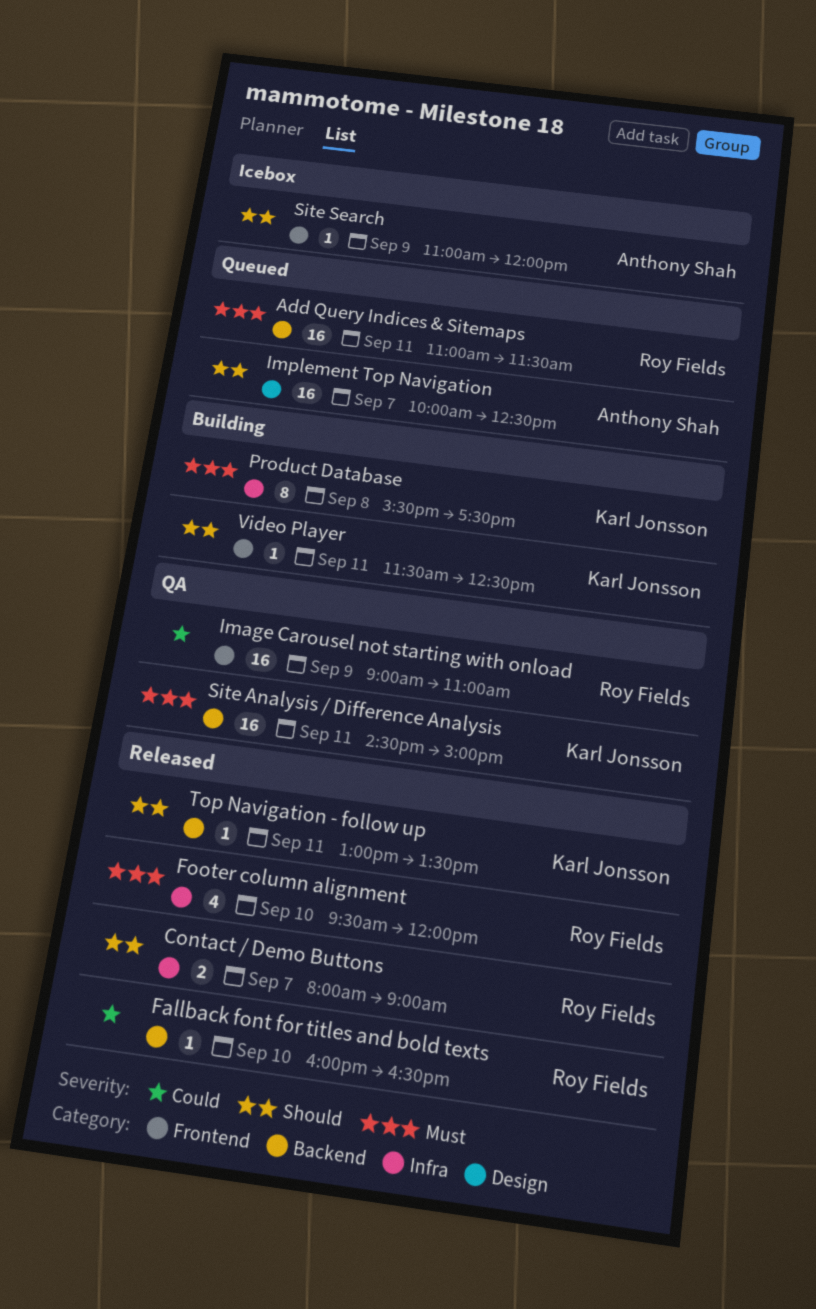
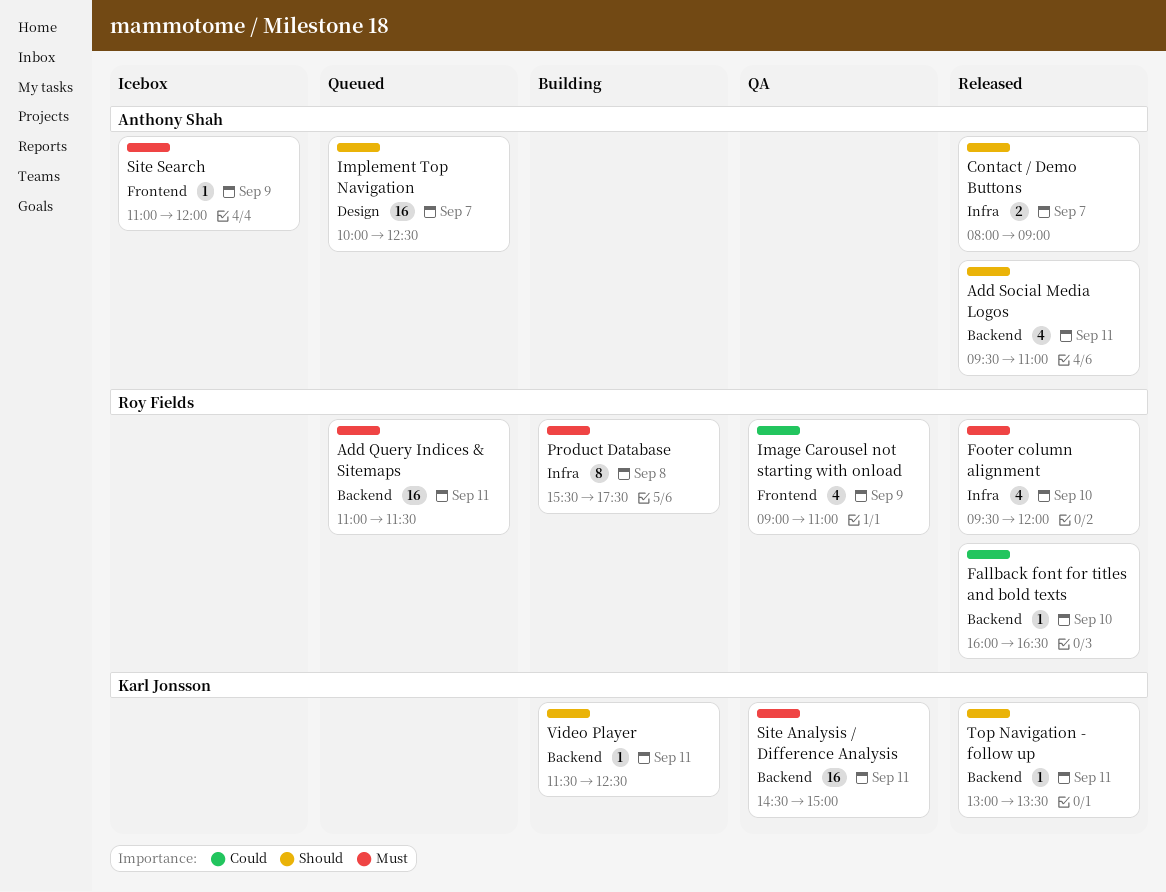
Add Social Media Logos: none -> present
Contact / Demo Buttons, owner: Roy Fields -> Anthony Shah
Image Carousel not starting with onload, estimate: 16 -> 4
Product Database, owner: Karl Jonsson -> Roy Fields
Site Search, priority: Should -> Must
Video Player, label: Frontend -> Backend

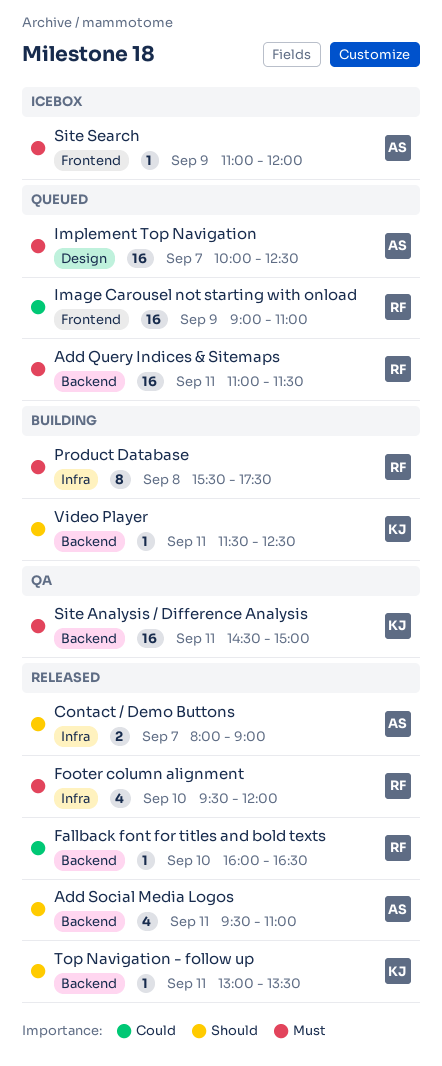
Image Carousel not starting with onload, status: QA -> Queued
Image Carousel not starting with onload, estimate: 4 -> 16
Implement Top Navigation, priority: Should -> Must

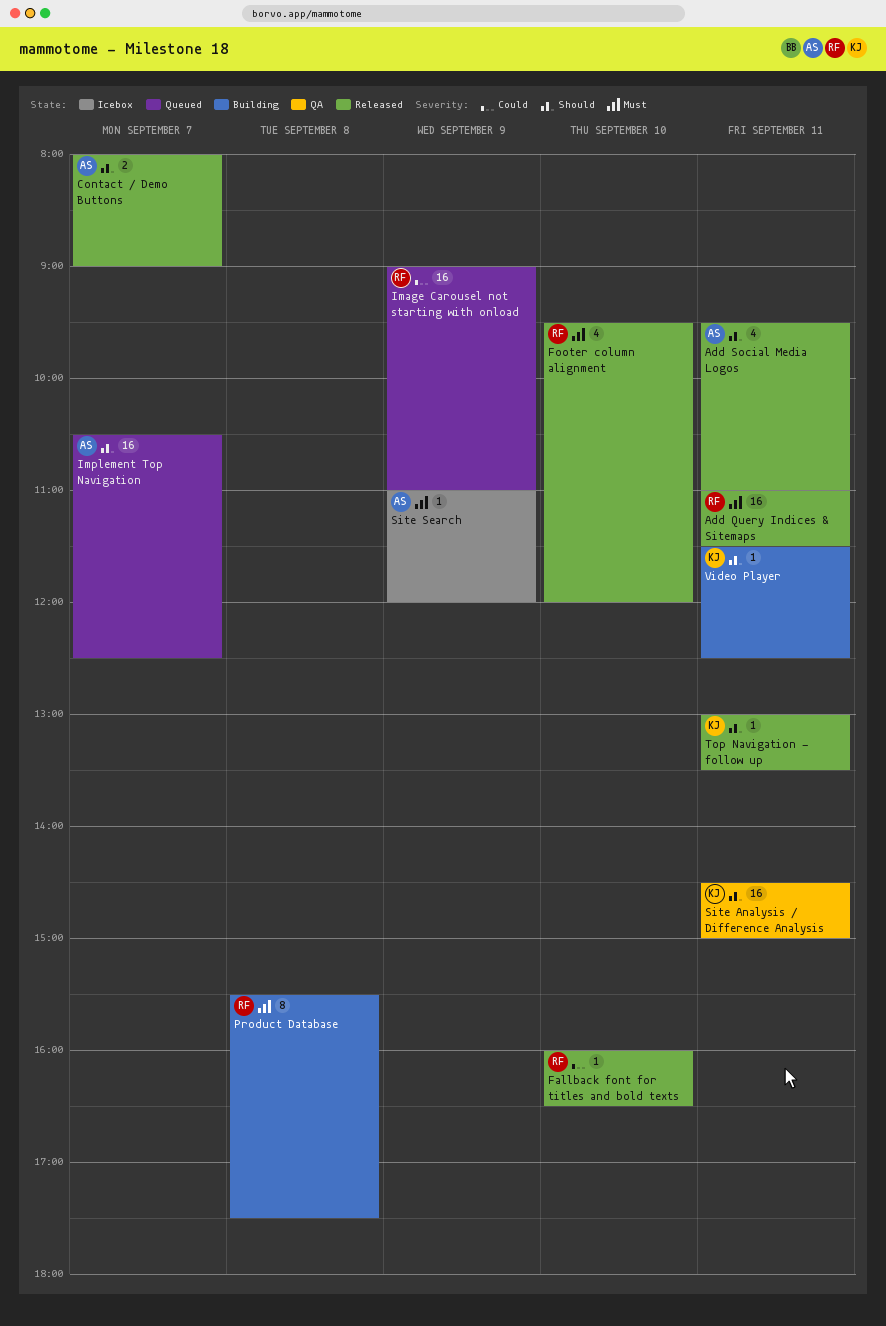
Add Query Indices & Sitemaps, status: Queued -> Released
Implement Top Navigation, priority: Must -> Should
Implement Top Navigation, begins: 10:00 -> 10:30
Site Analysis / Difference Analysis, priority: Must -> Should

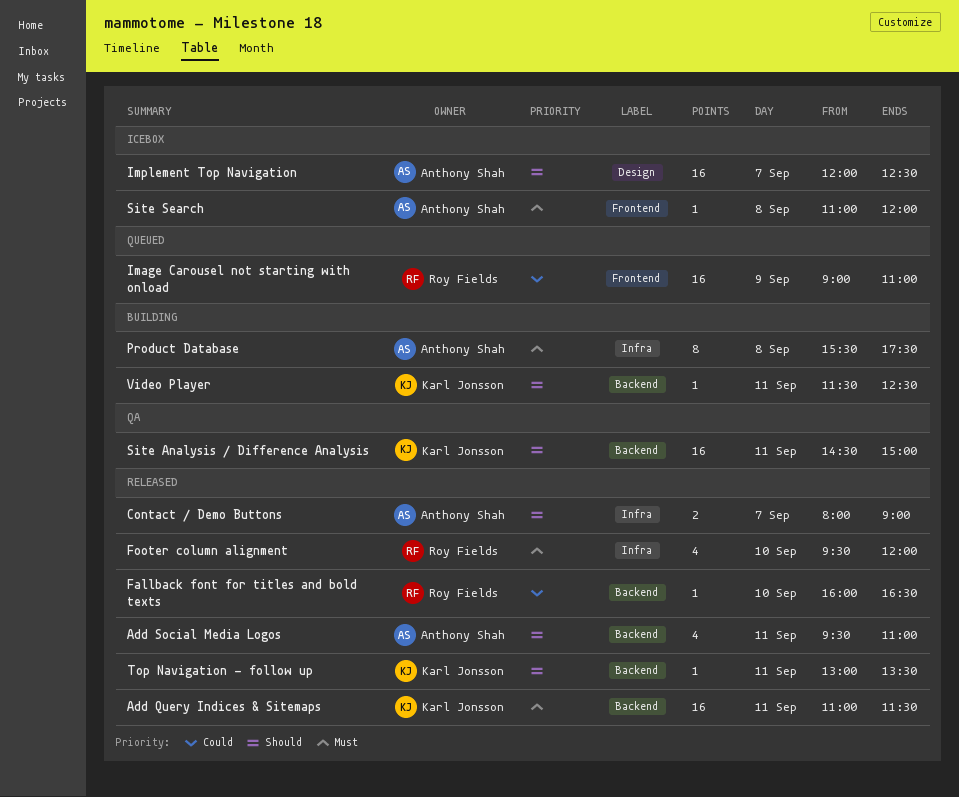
Add Query Indices & Sitemaps, owner: Roy Fields -> Karl Jonsson
Implement Top Navigation, status: Queued -> Icebox
Implement Top Navigation, begins: 10:30 -> 12:00
Product Database, owner: Roy Fields -> Anthony Shah
Site Search, day: Sep 9 -> Sep 8

